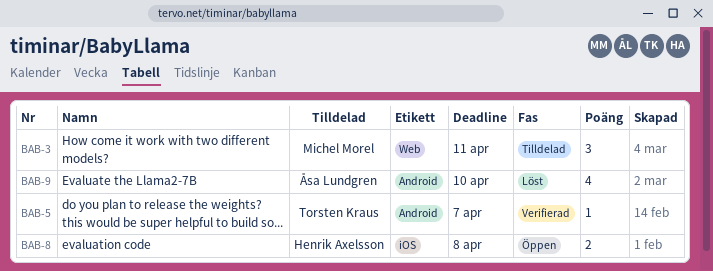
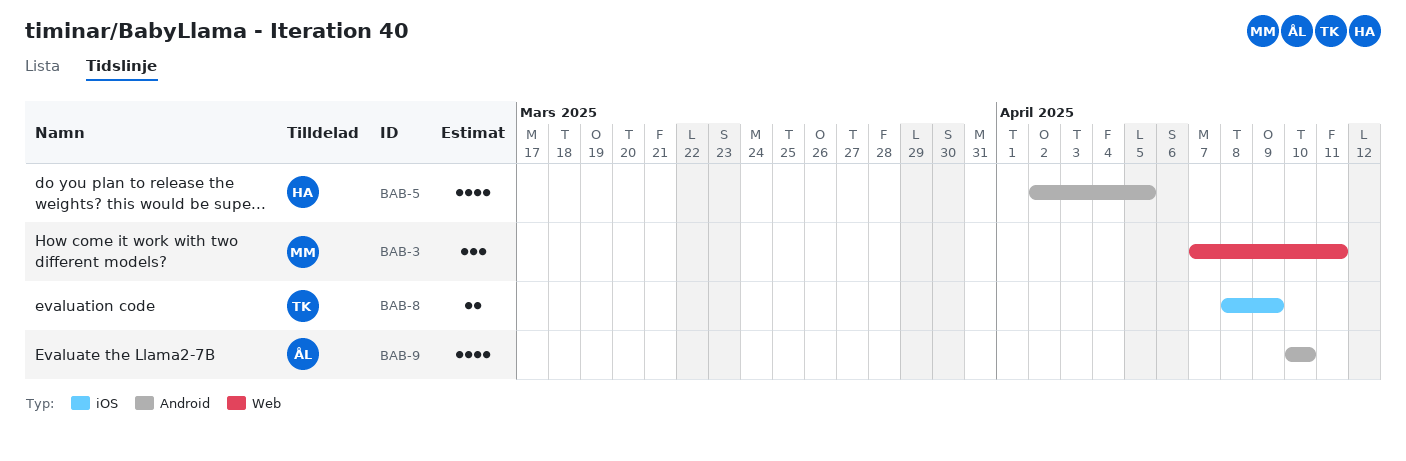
BAB-5, owner: Torsten Kraus -> Henrik Axelsson
BAB-5, estimate: 1 -> 4
BAB-5, due: Apr 7 -> Apr 5
BAB-8, owner: Henrik Axelsson -> Torsten Kraus
BAB-8, due: Apr 8 -> Apr 9

